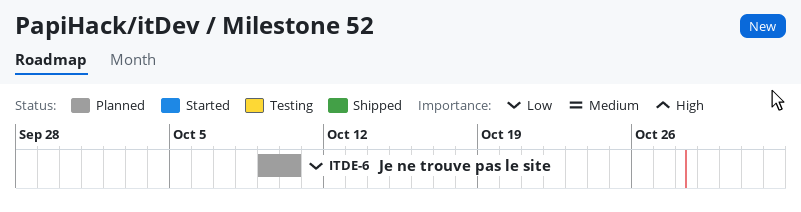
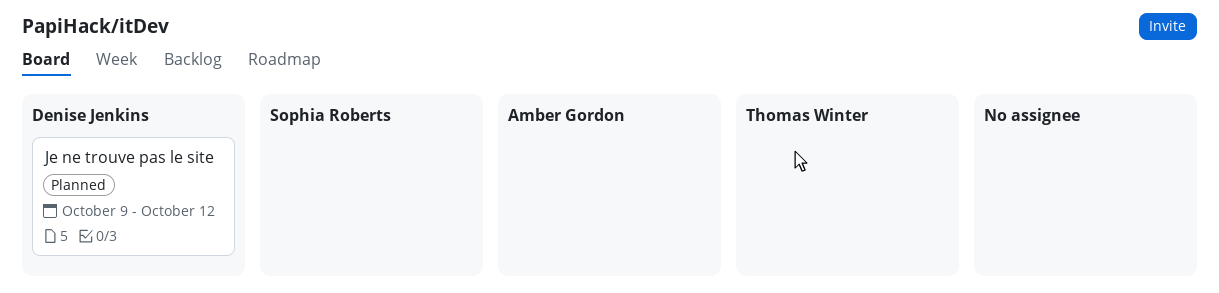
Je ne trouve pas le site, due: Oct 10 -> Oct 12

